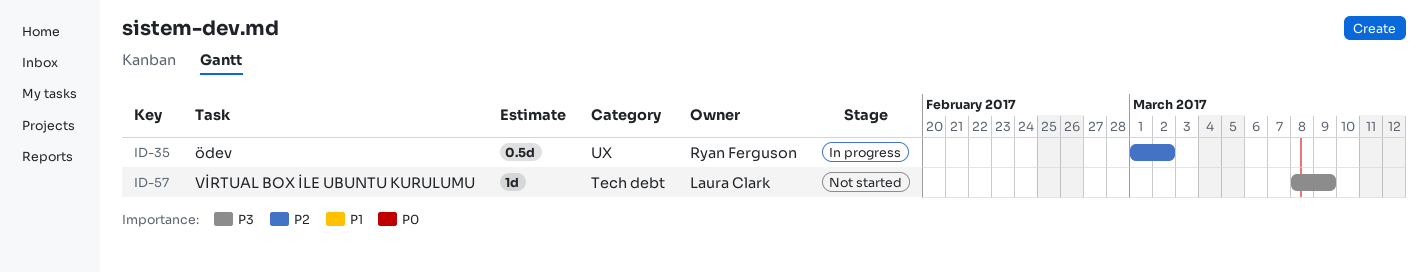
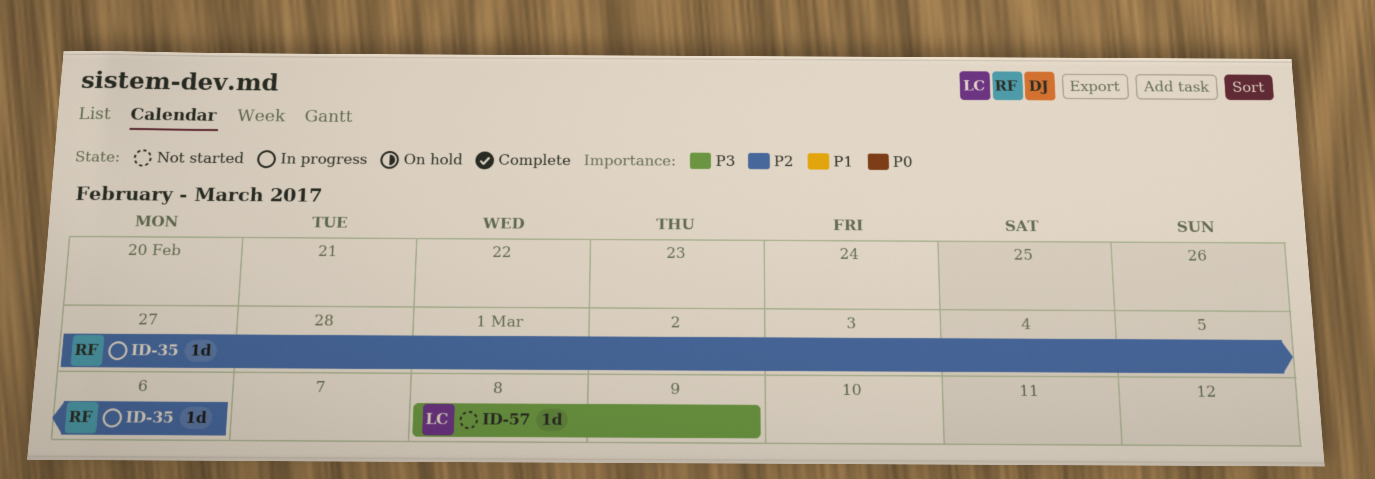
ID-35, estimate: 0.5d -> 1d
ID-35, start: Mar 1 -> Feb 27
ID-35, due: Mar 2 -> Mar 6

